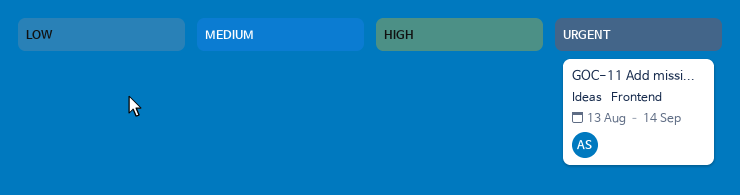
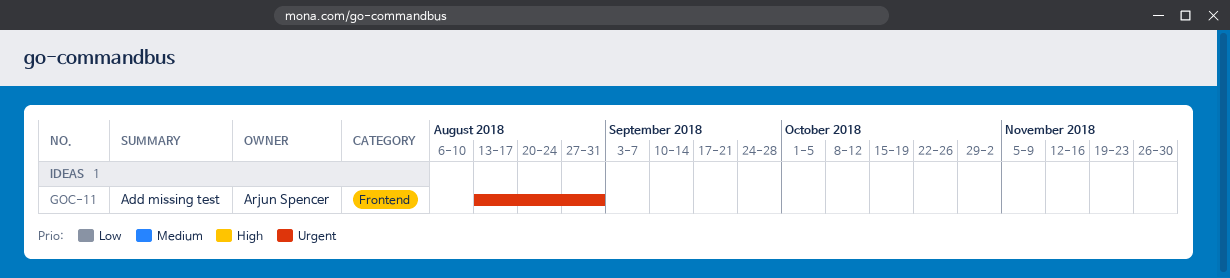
GOC-11, due: Sep 14 -> Aug 31

